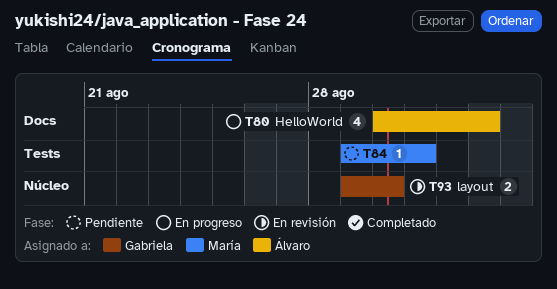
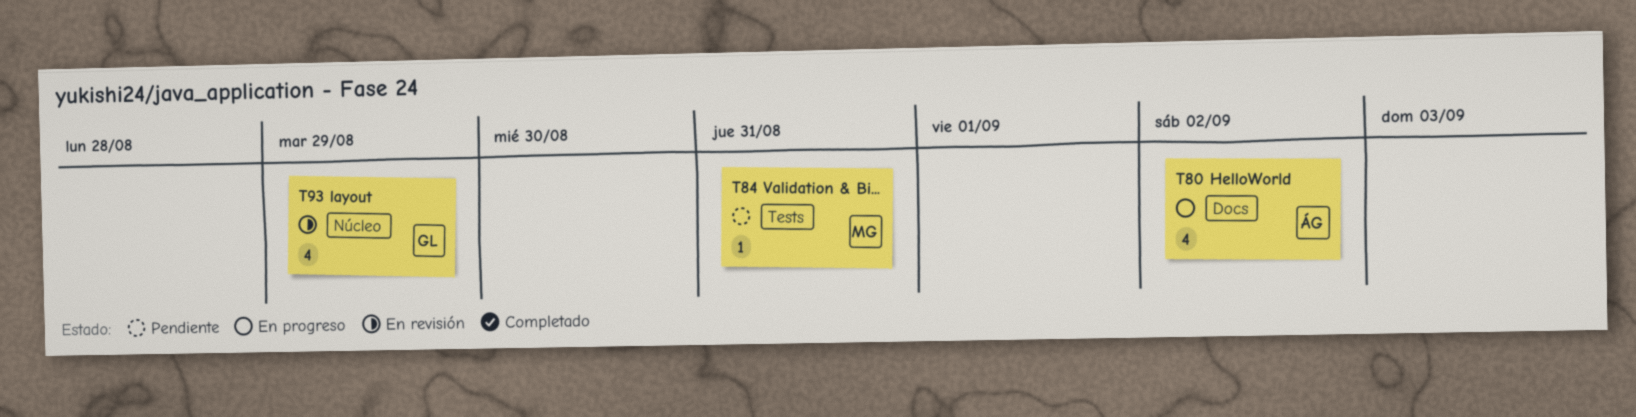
T93, estimate: 2 -> 4
T93, due: Aug 30 -> Aug 29

